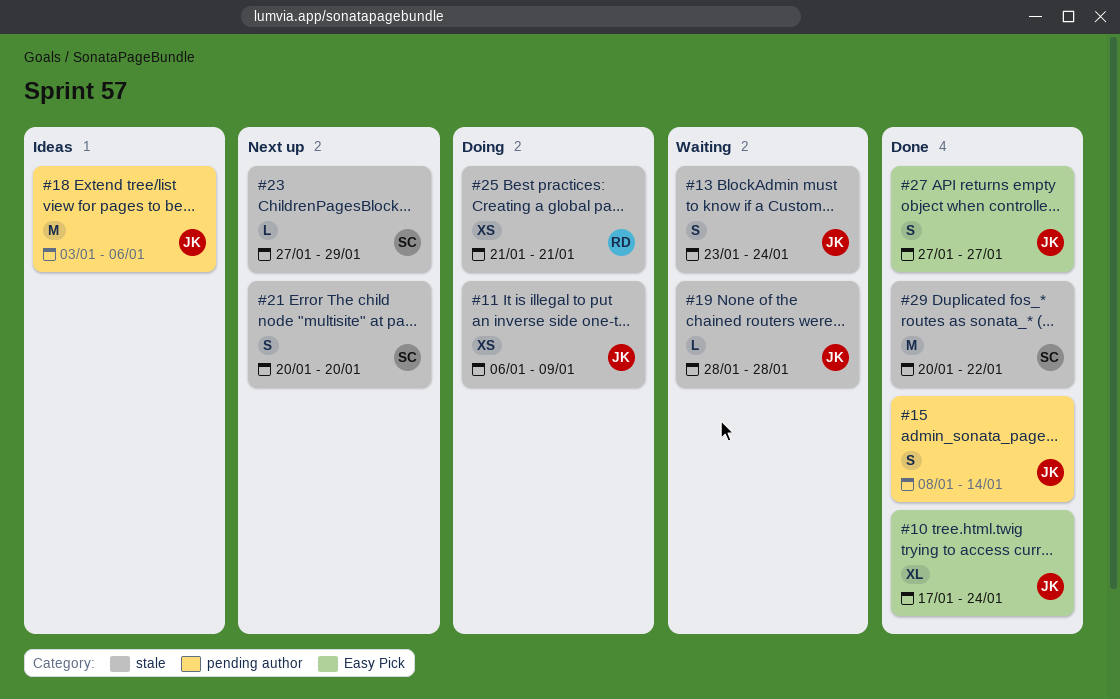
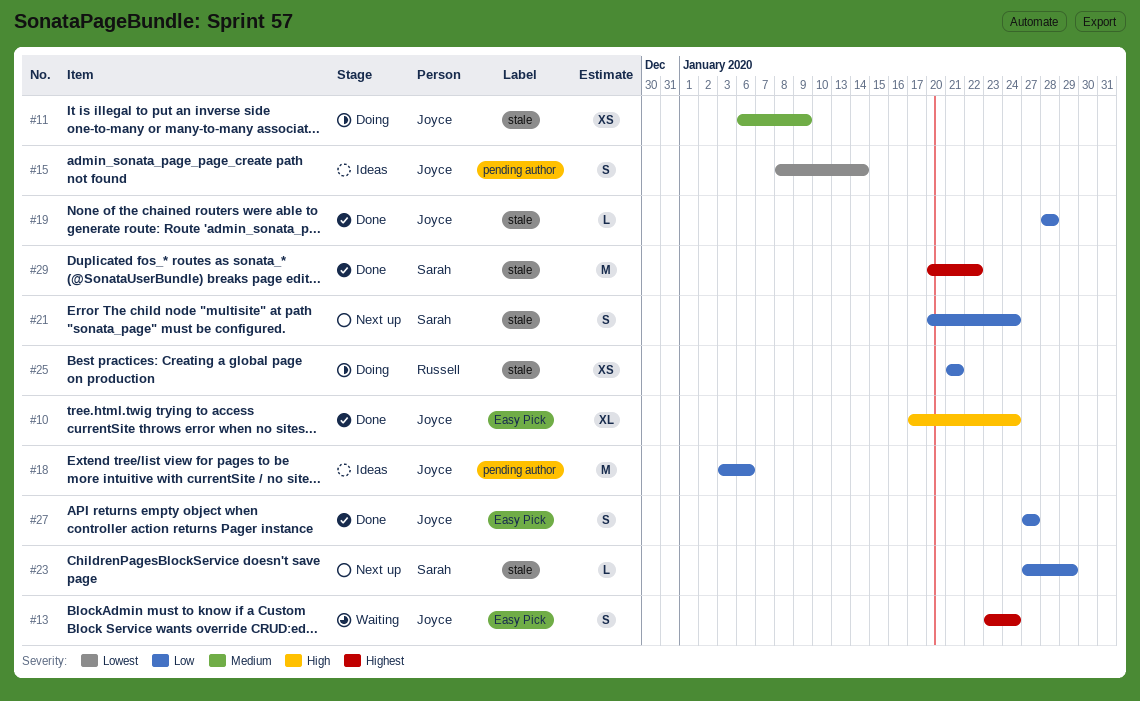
#13, label: stale -> Easy Pick
#15, status: Done -> Ideas
#19, status: Waiting -> Done
#21, due: Jan 20 -> Jan 24

